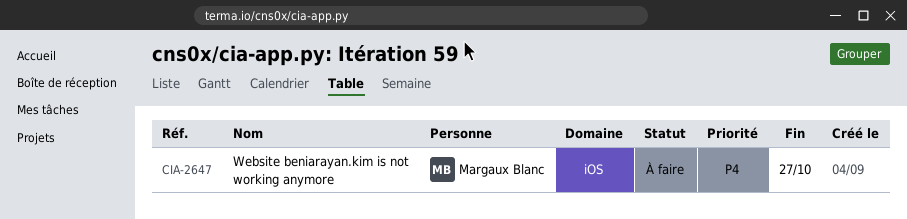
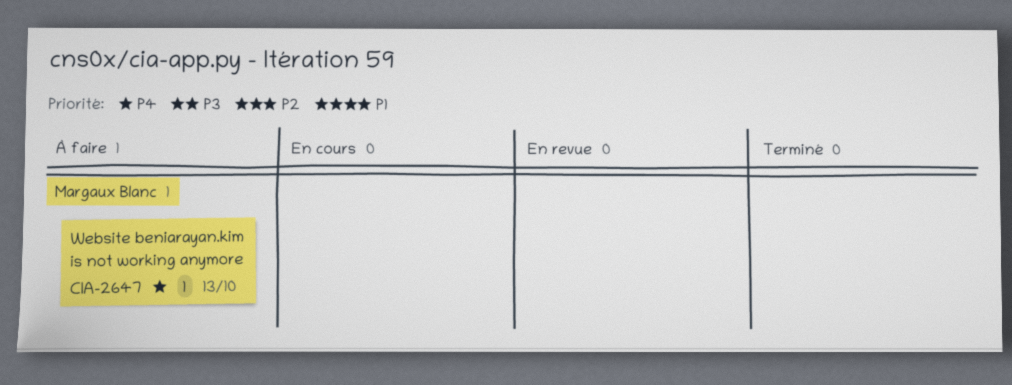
CIA-2647, due: Oct 27 -> Oct 13

